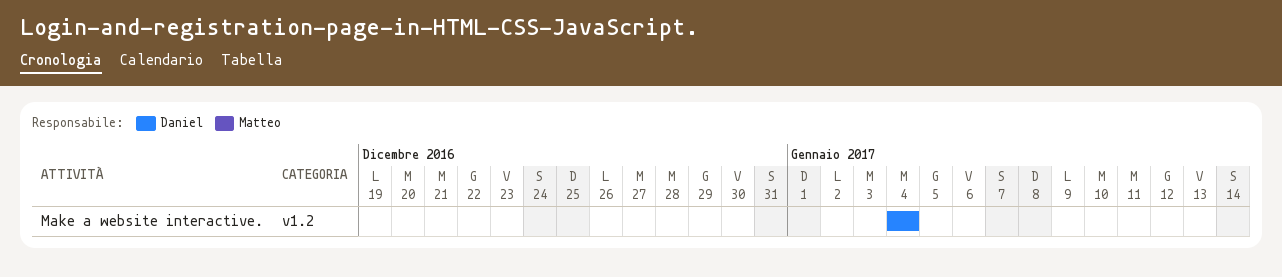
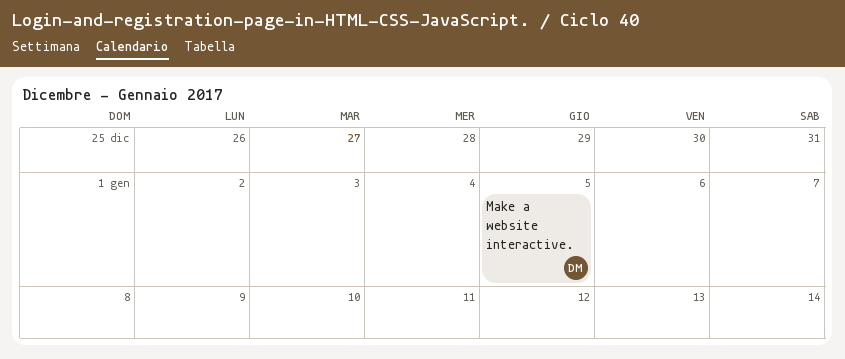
Make a website interactive., due: Jan 4 -> Jan 5

